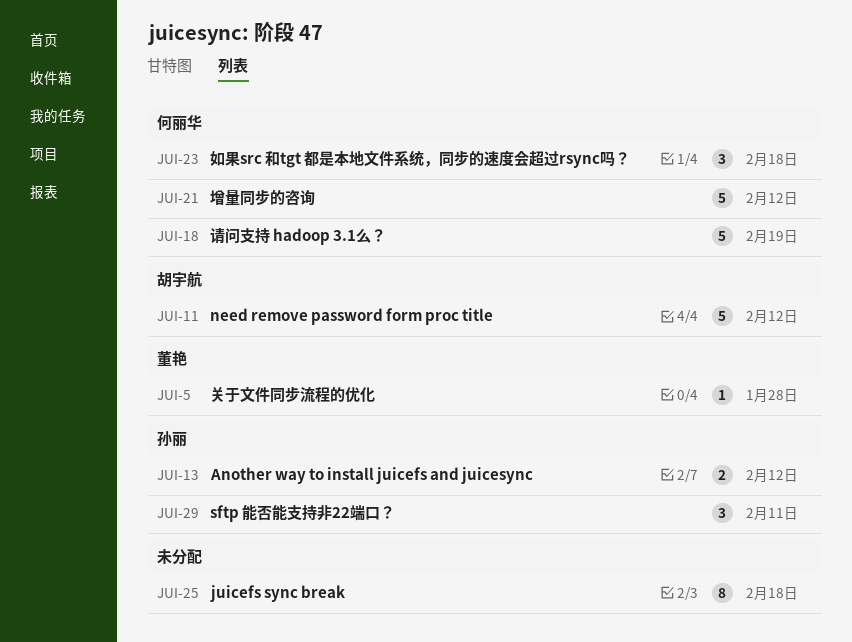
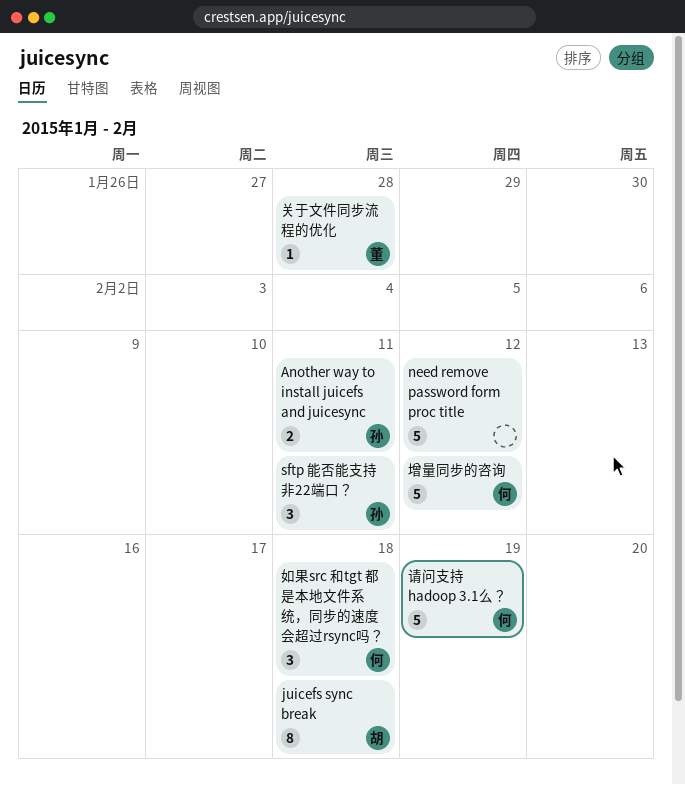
Another way to install juicefs and juicesync, due: Feb 12 -> Feb 11
juicefs sync break, owner: none -> 胡宇航
need remove password form proc title, owner: 胡宇航 -> none

